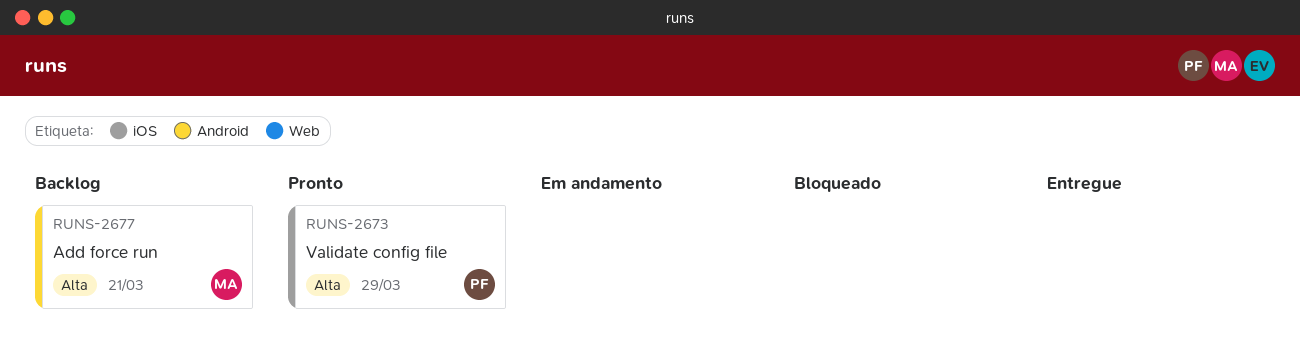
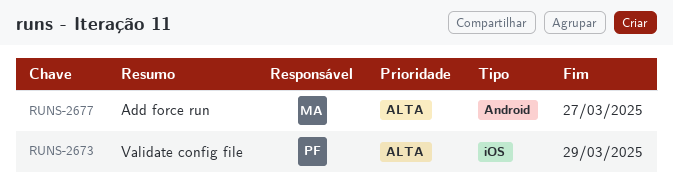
RUNS-2677, due: Mar 21 -> Mar 27

